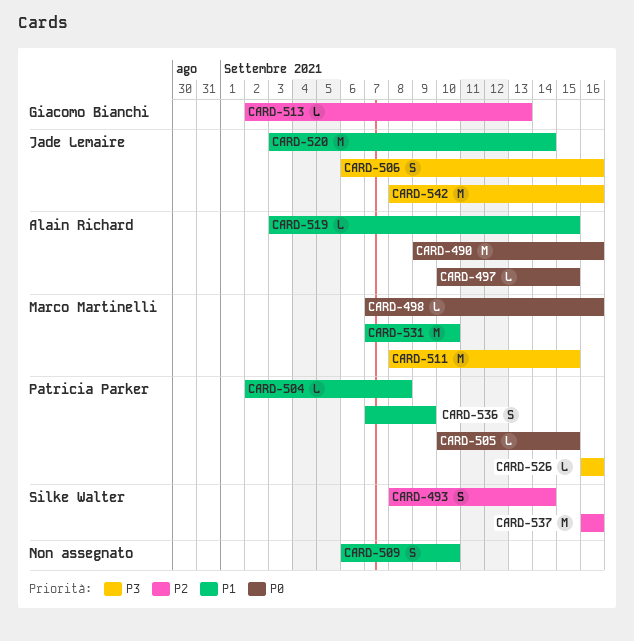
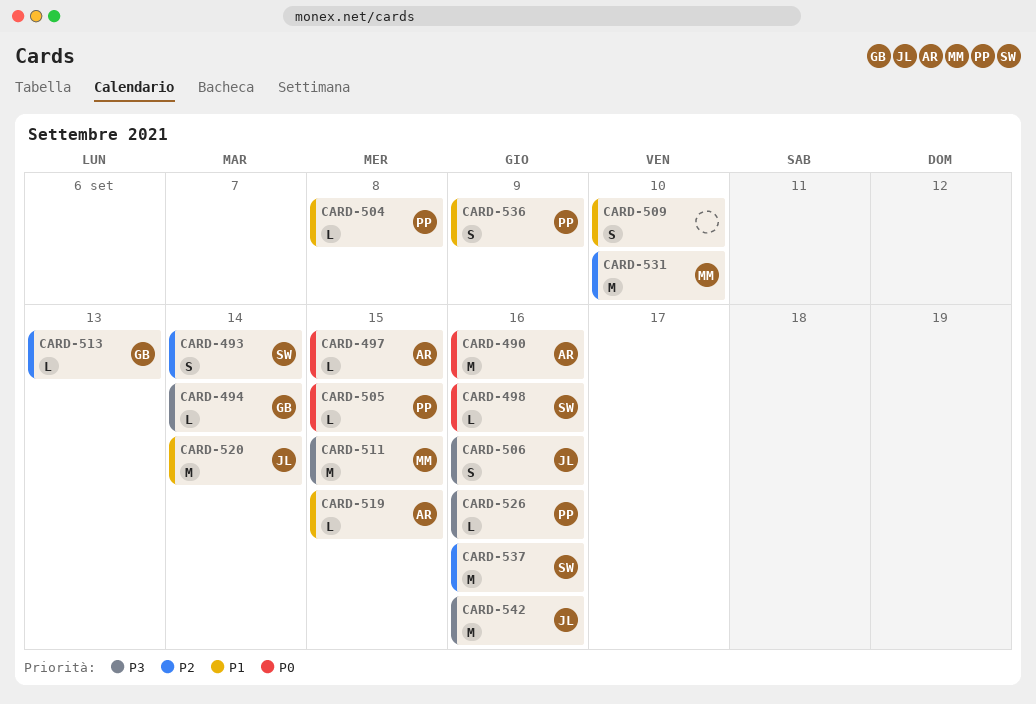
CARD-494: none -> present
CARD-498, owner: Marco Martinelli -> Silke Walter
CARD-531, priority: P1 -> P2

